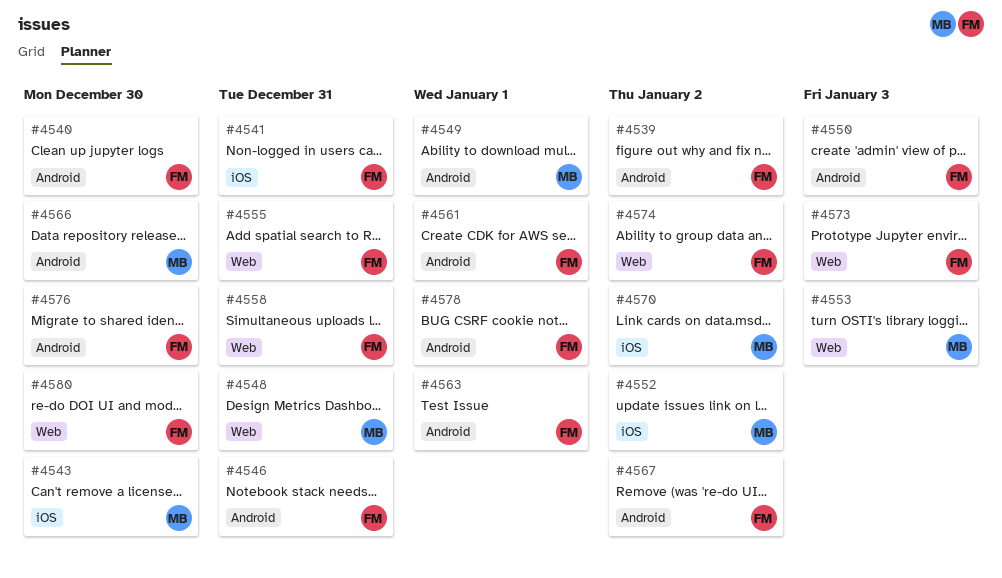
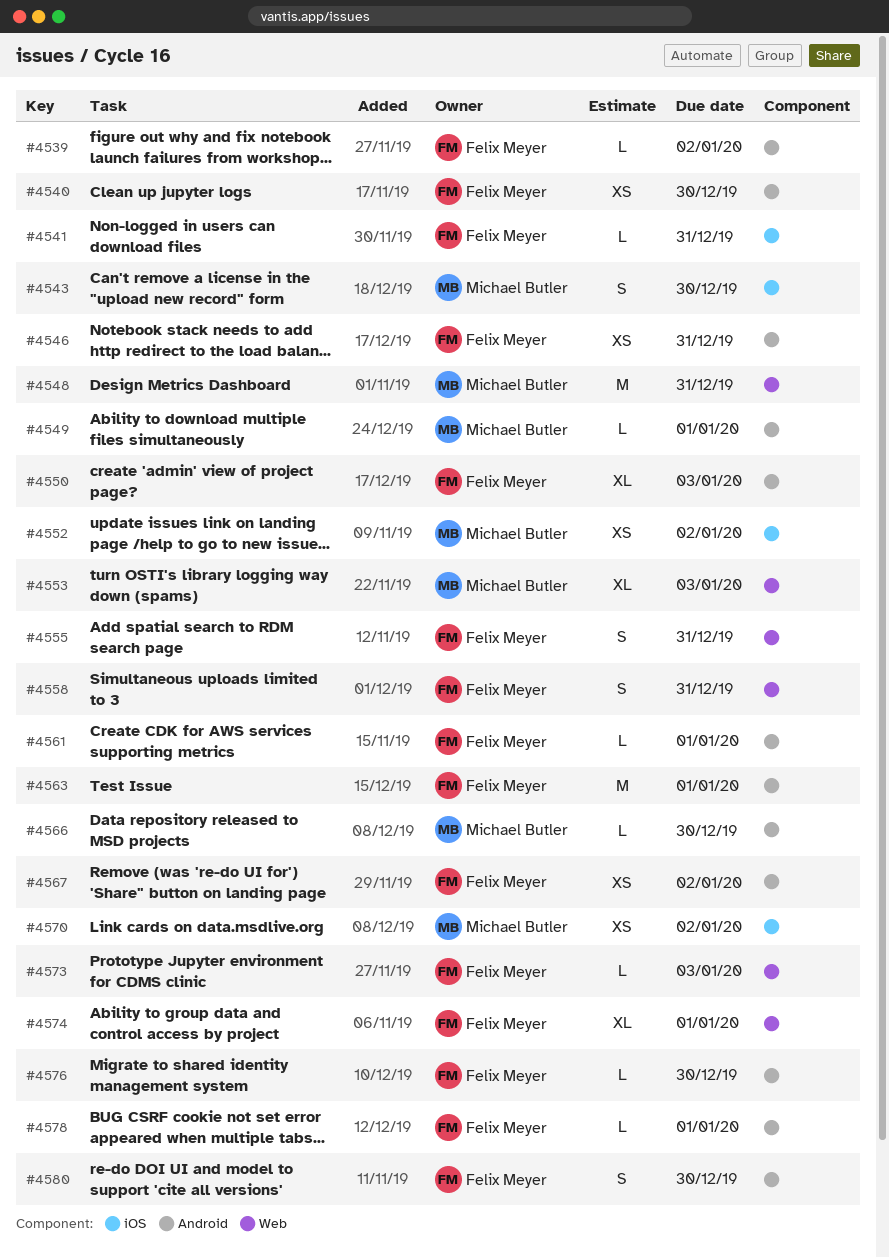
#4574, due: Jan 2 -> Jan 1
#4580, label: Web -> Android

